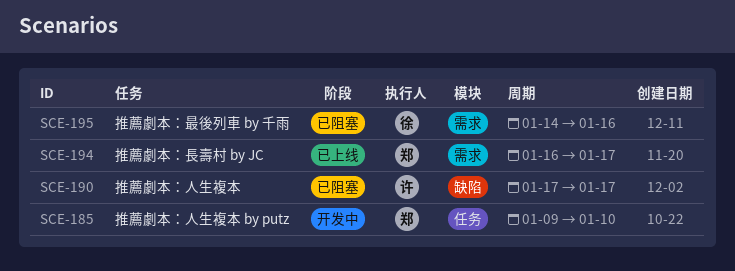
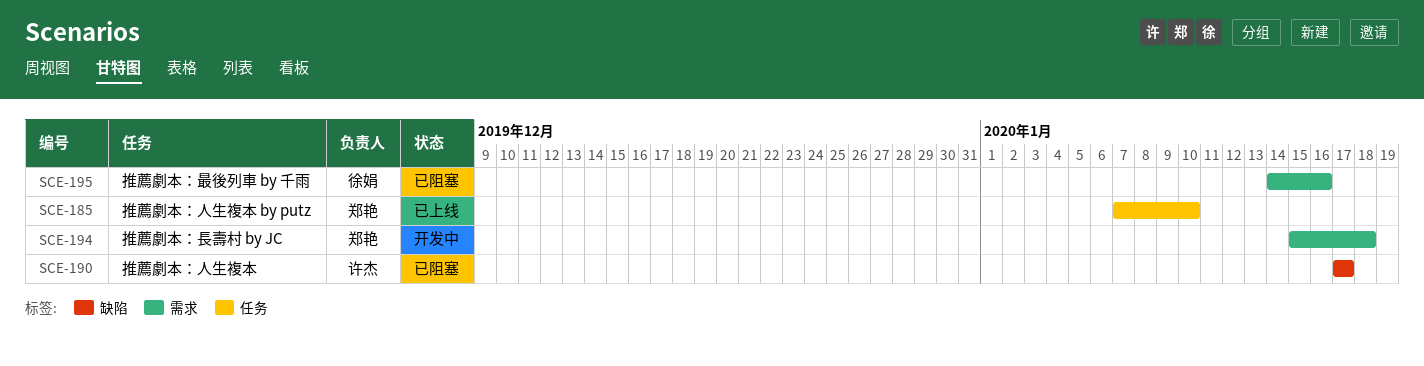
SCE-185, status: 开发中 -> 已上线
SCE-185, start: Jan 9 -> Jan 7
SCE-194, status: 已上线 -> 开发中
SCE-194, start: Jan 16 -> Jan 15
SCE-194, due: Jan 17 -> Jan 18

